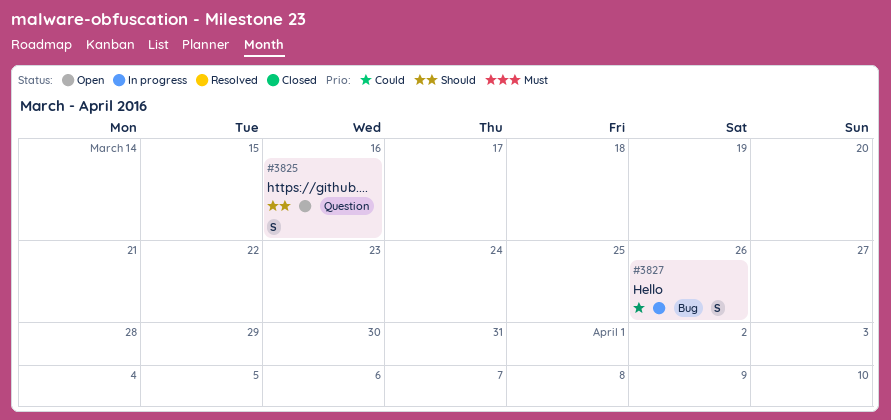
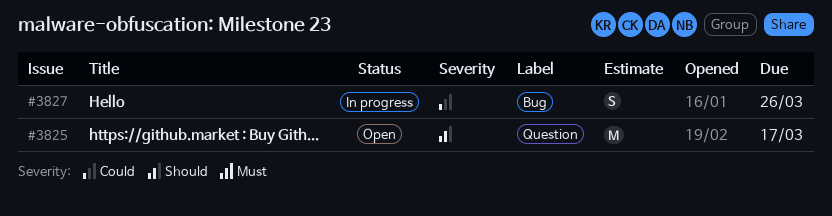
#3825, estimate: S -> M
#3825, due: Mar 16 -> Mar 17

